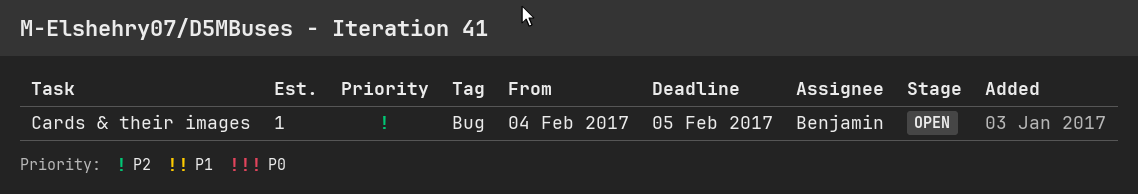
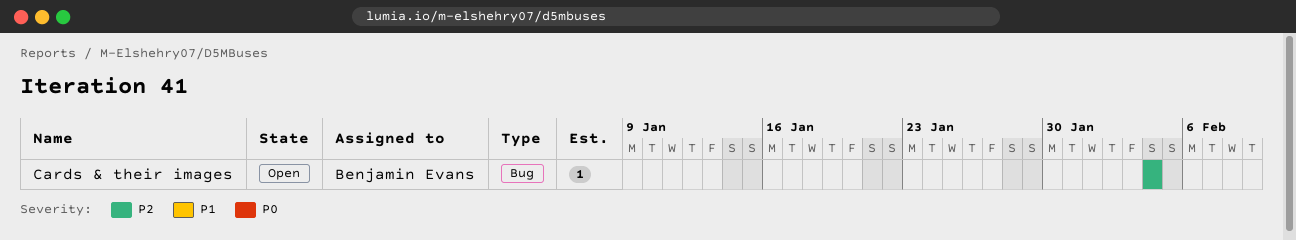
Cards & their images, due: Feb 5 -> Feb 4

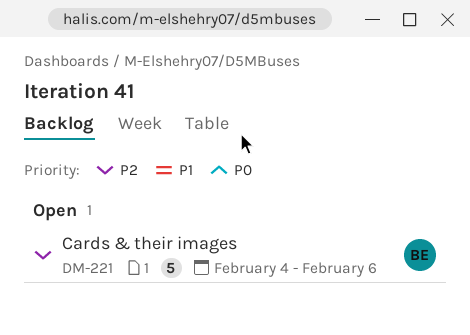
Cards & their images, estimate: 1 -> 5
Cards & their images, due: Feb 4 -> Feb 6

